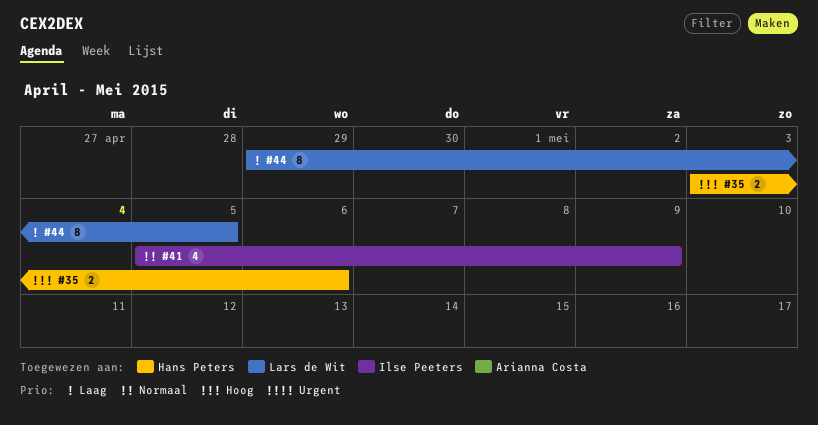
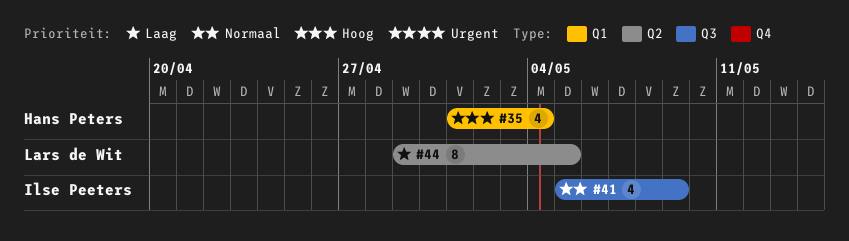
#35, estimate: 2 -> 4
#35, start: May 3 -> May 1
#35, due: May 6 -> May 4

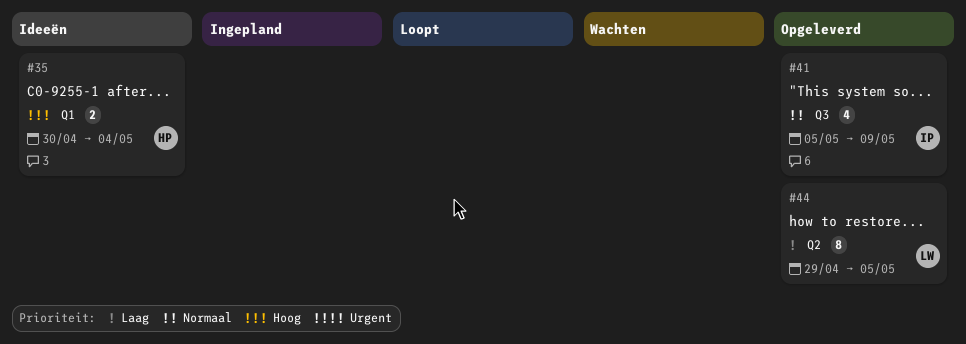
#35, estimate: 4 -> 2
#35, start: May 1 -> Apr 30

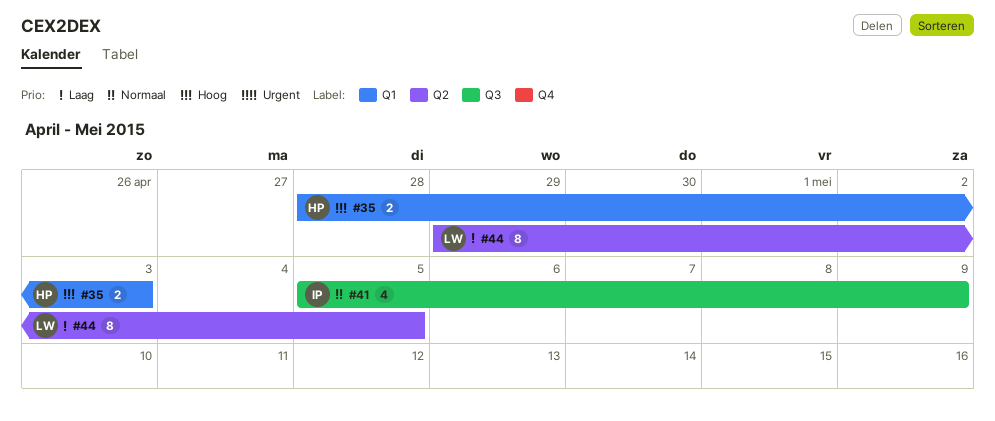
#35, start: Apr 30 -> Apr 28
#35, due: May 4 -> May 3

